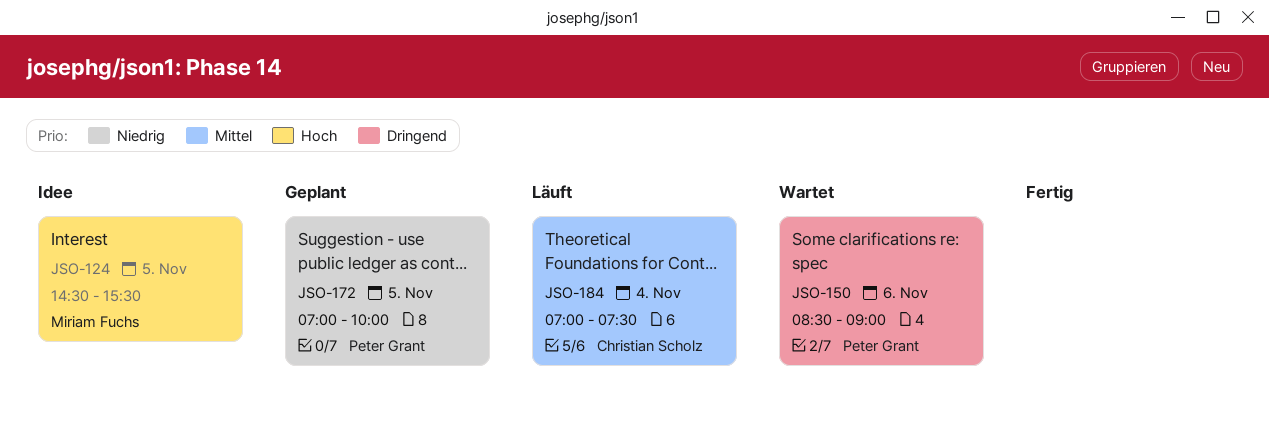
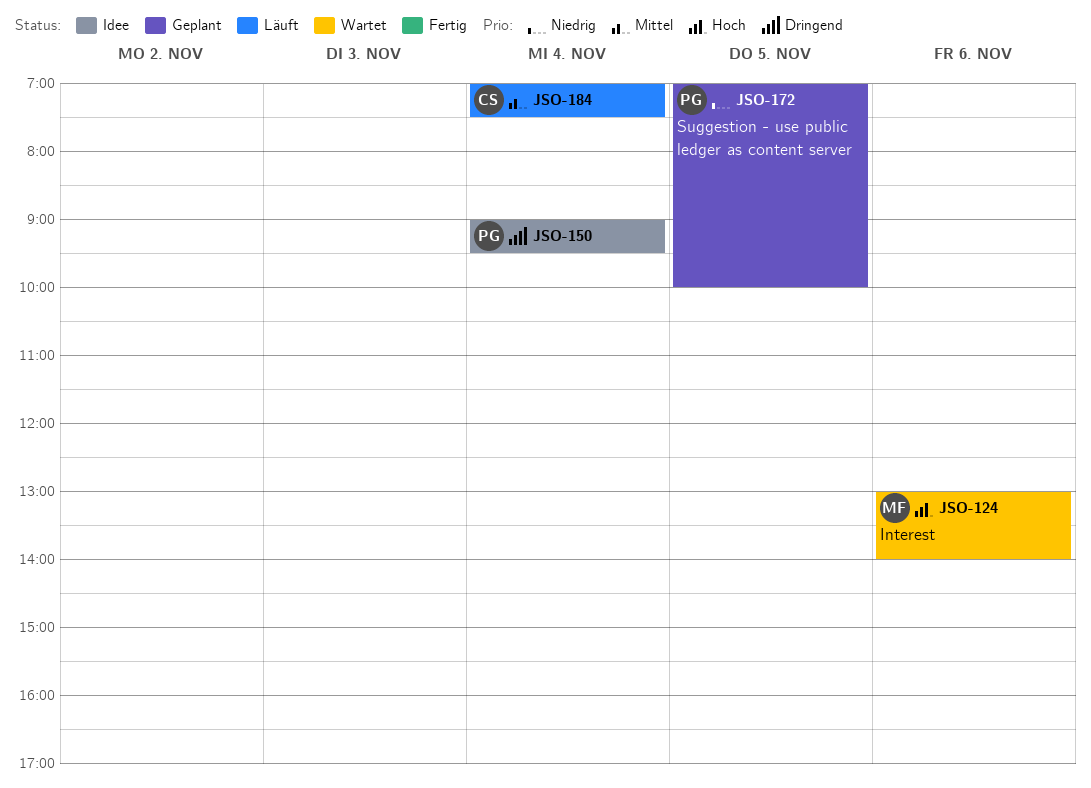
JSO-124, status: Idee -> Wartet
JSO-124, day: Nov 5 -> Nov 6
JSO-124, begins: 14:30 -> 13:00
JSO-124, ends: 15:30 -> 14:00
JSO-150, status: Wartet -> Idee
JSO-150, day: Nov 6 -> Nov 4
JSO-150, begins: 08:30 -> 09:00
JSO-150, ends: 09:00 -> 09:30

